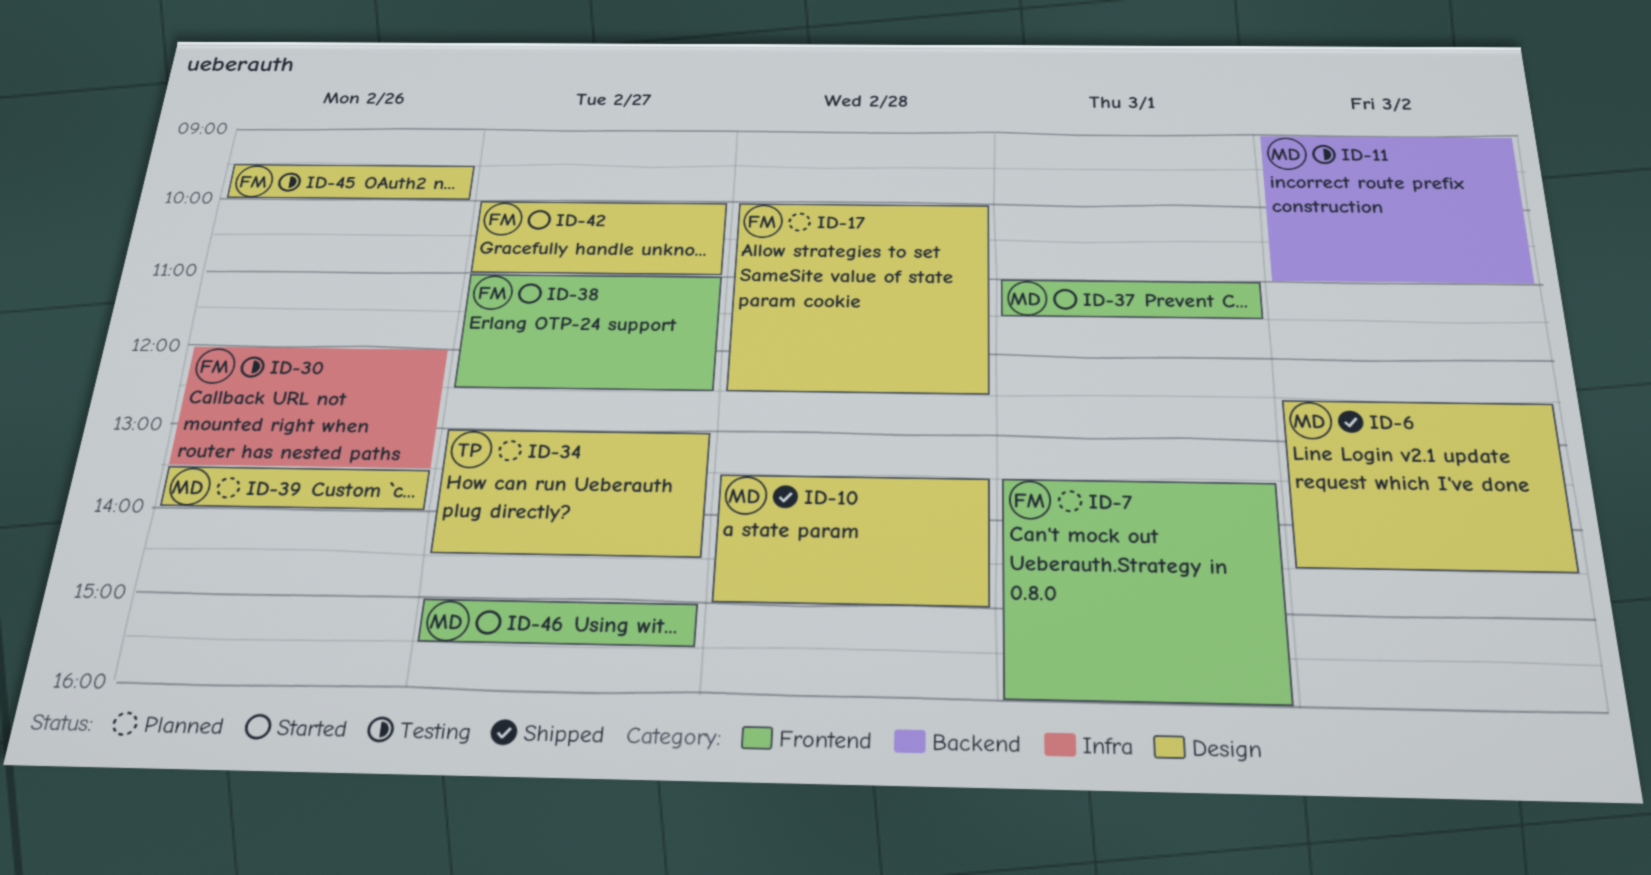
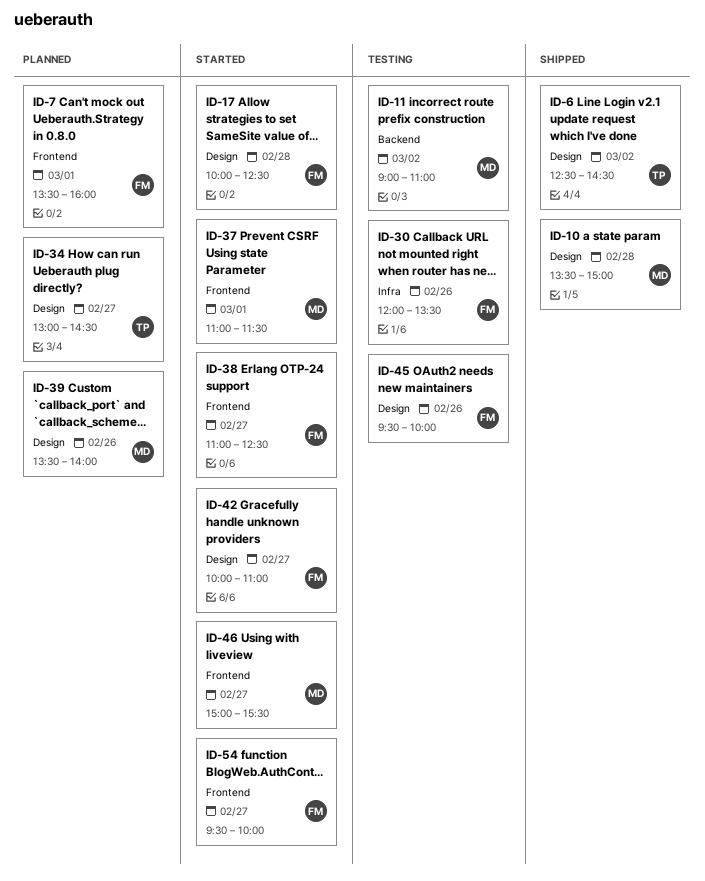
ID-6, owner: MD -> TP
ID-17, status: Planned -> Started
ID-54: none -> present

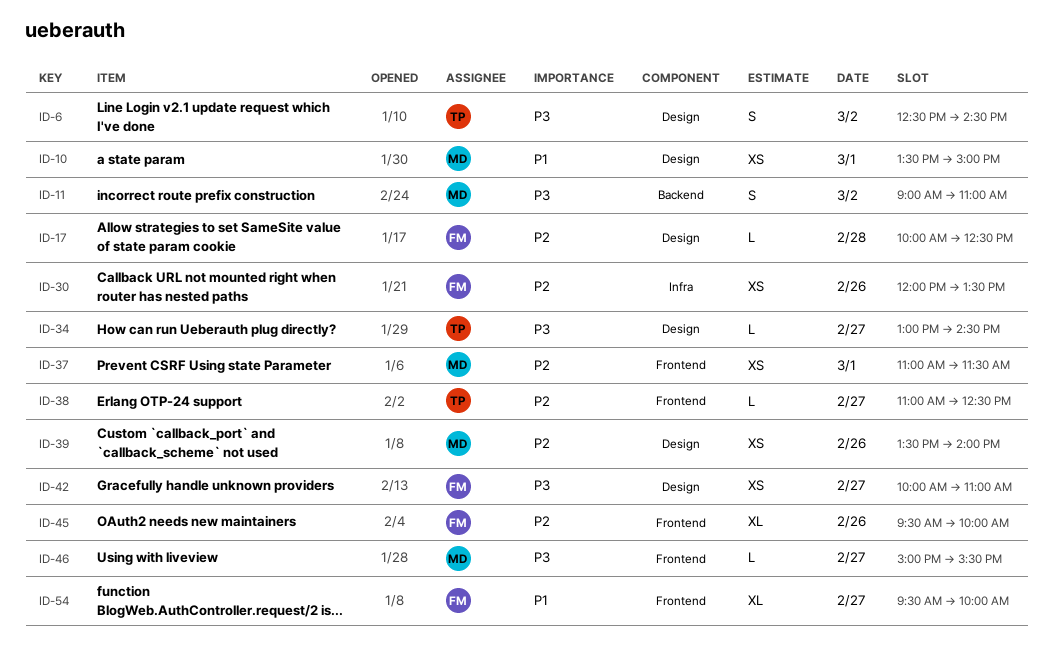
ID-7: present -> none
ID-10, day: Feb 28 -> Mar 1
ID-38, owner: FM -> TP
ID-45, label: Design -> Frontend

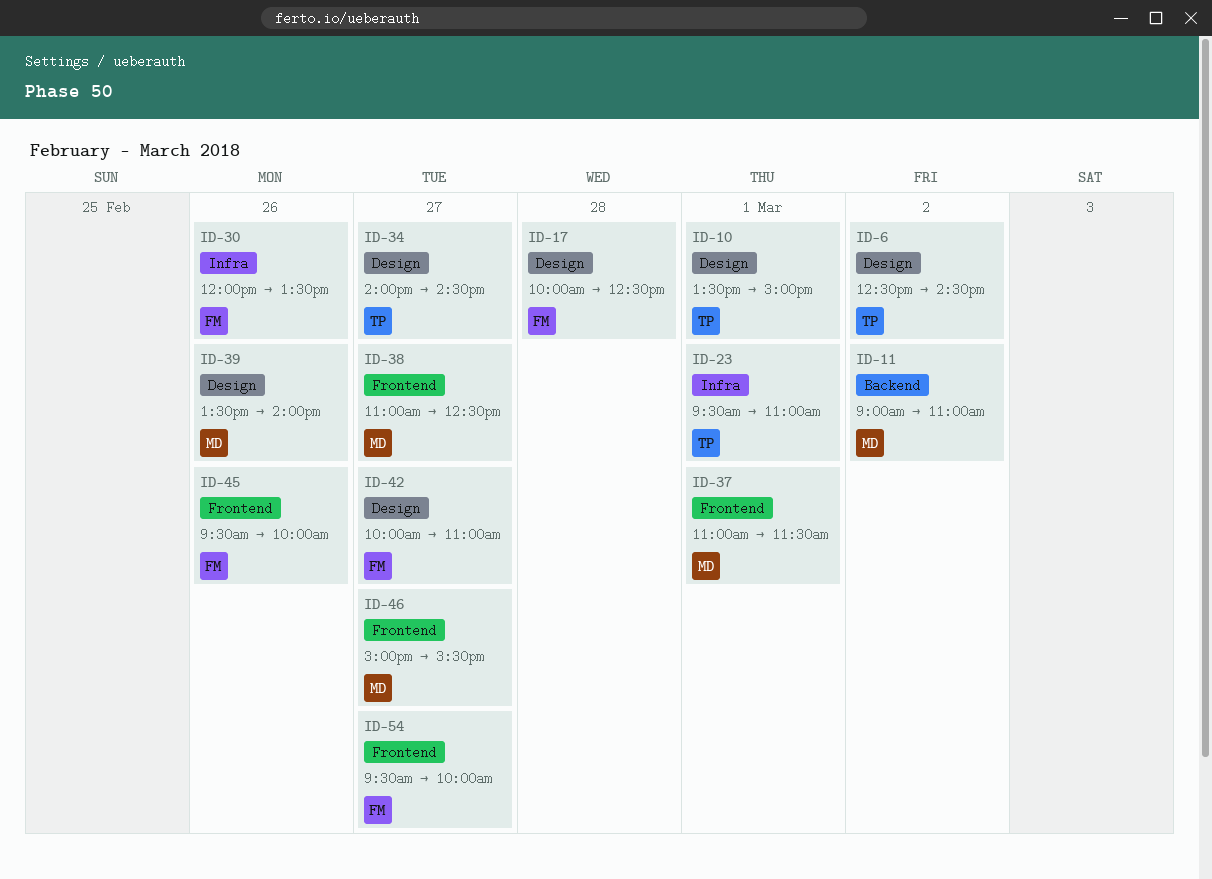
ID-10, owner: MD -> TP
ID-23: none -> present
ID-34, begins: 13:00 -> 14:00
ID-38, owner: TP -> MD

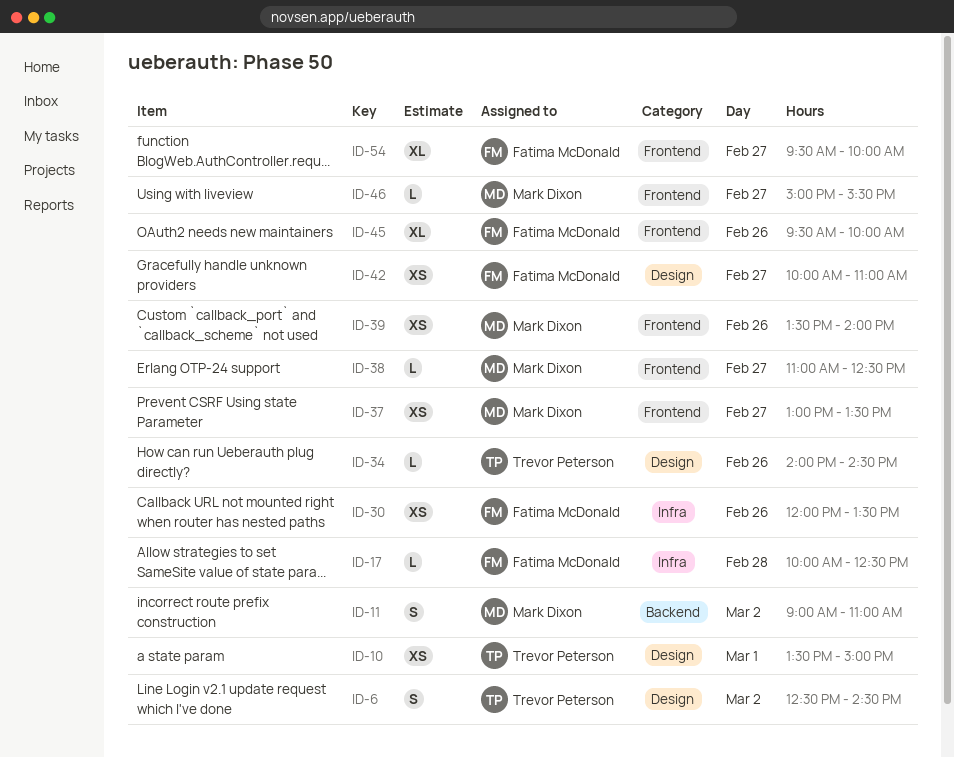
ID-17, label: Design -> Infra
ID-23: present -> none
ID-34, day: Feb 27 -> Feb 26
ID-37, day: Mar 1 -> Feb 27
ID-37, begins: 11:00 -> 13:00
ID-37, ends: 11:30 -> 13:30
ID-39, label: Design -> Frontend

